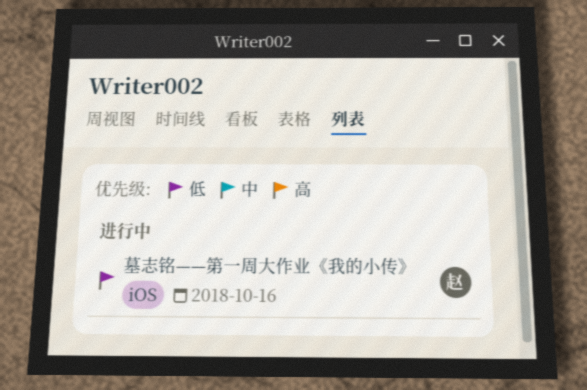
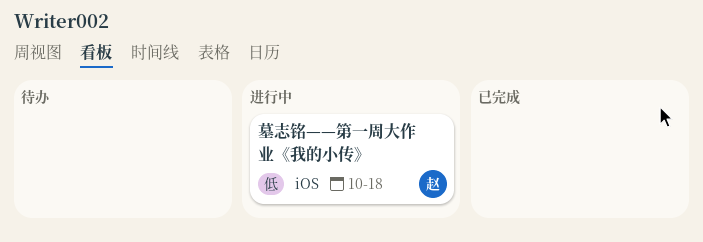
墓志铭——第一周大作业《我的小传》, due: Oct 16 -> Oct 18

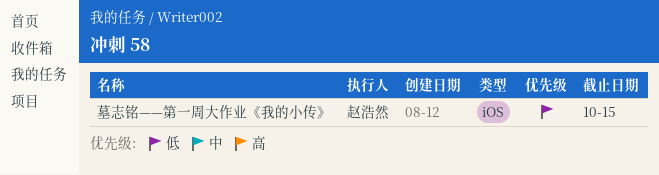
墓志铭——第一周大作业《我的小传》, due: Oct 18 -> Oct 15

